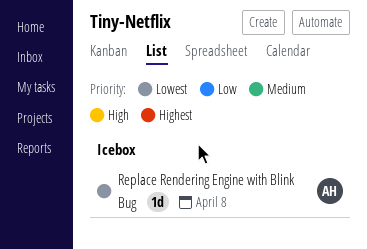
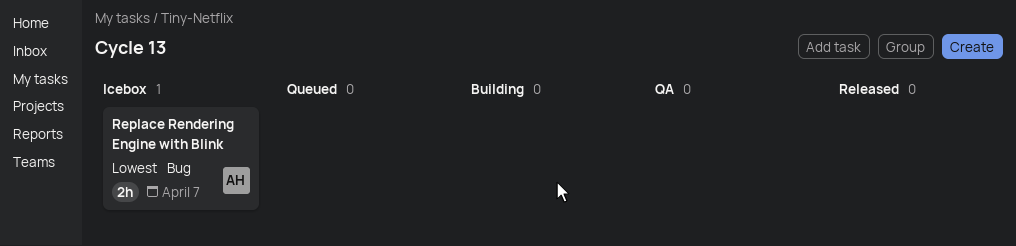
Replace Rendering Engine with Blink, estimate: 1d -> 2h
Replace Rendering Engine with Blink, due: Apr 8 -> Apr 7

